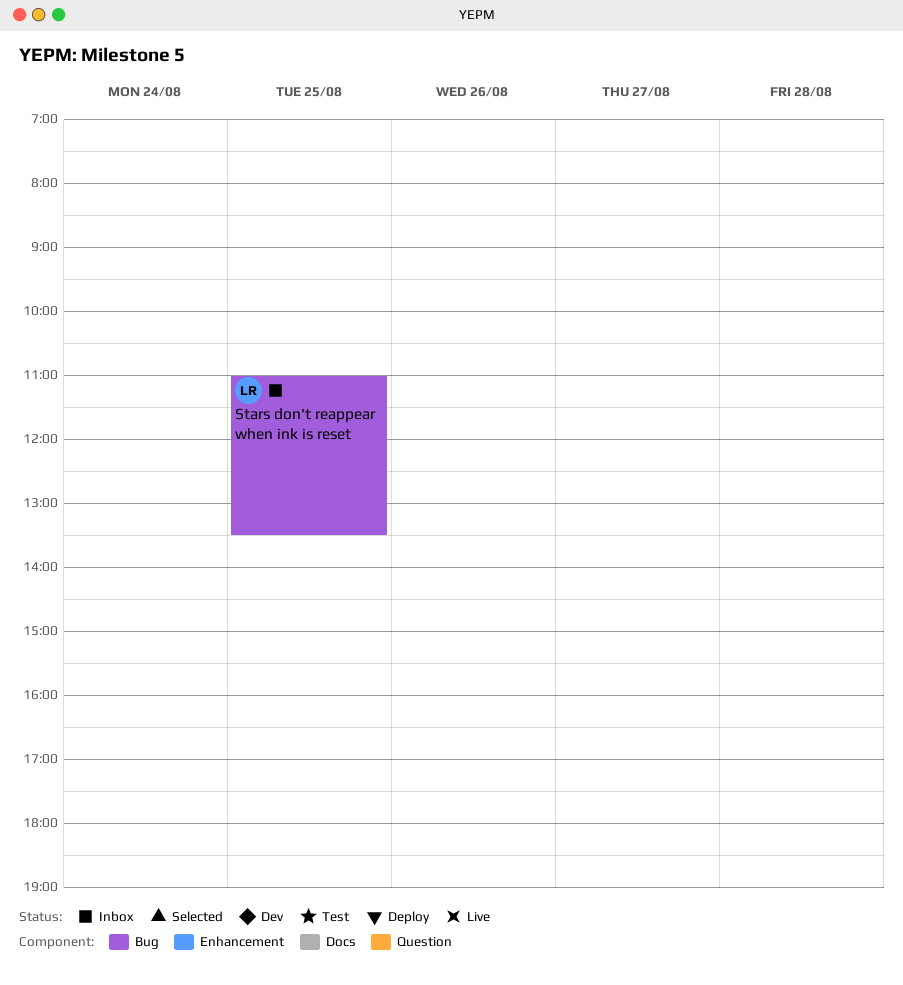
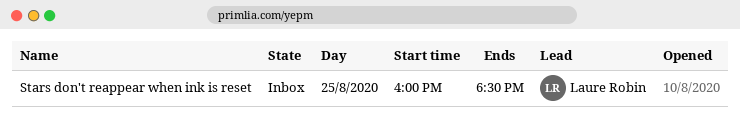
Stars don't reappear when ink is reset, begins: 11:00 -> 16:00
Stars don't reappear when ink is reset, ends: 13:30 -> 18:30

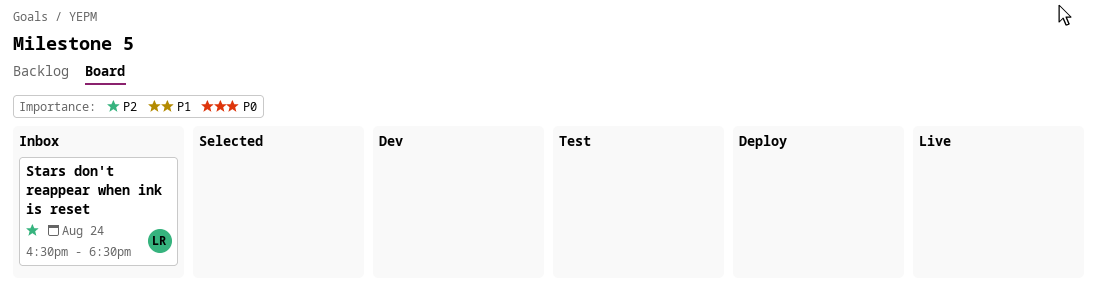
Stars don't reappear when ink is reset, day: Aug 25 -> Aug 24
Stars don't reappear when ink is reset, begins: 16:00 -> 16:30

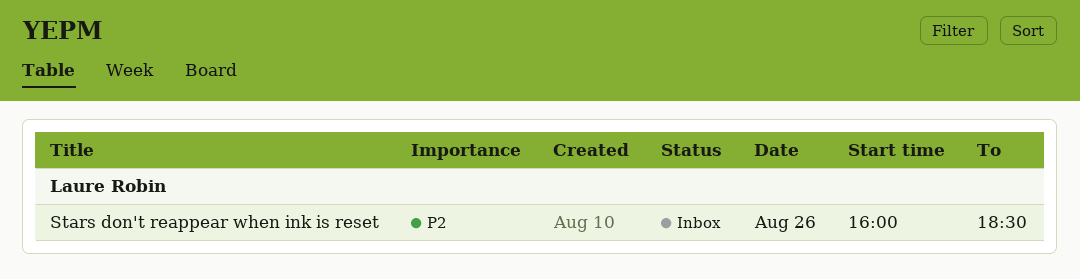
Stars don't reappear when ink is reset, day: Aug 24 -> Aug 26
Stars don't reappear when ink is reset, begins: 16:30 -> 16:00

